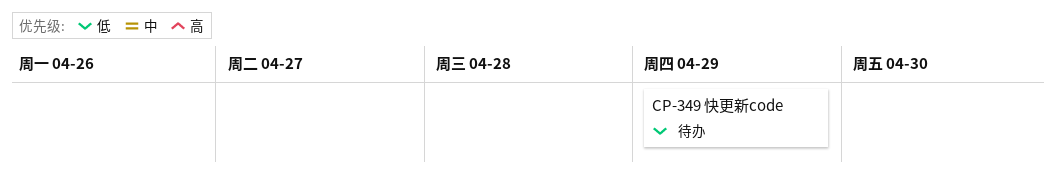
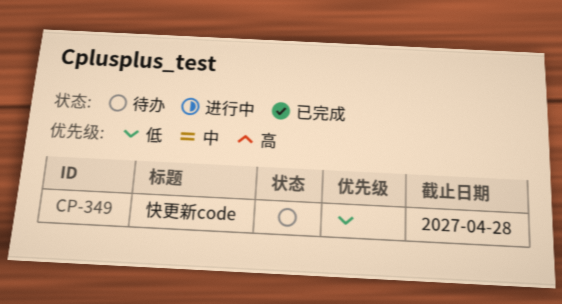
CP-349, due: Apr 29 -> Apr 28

